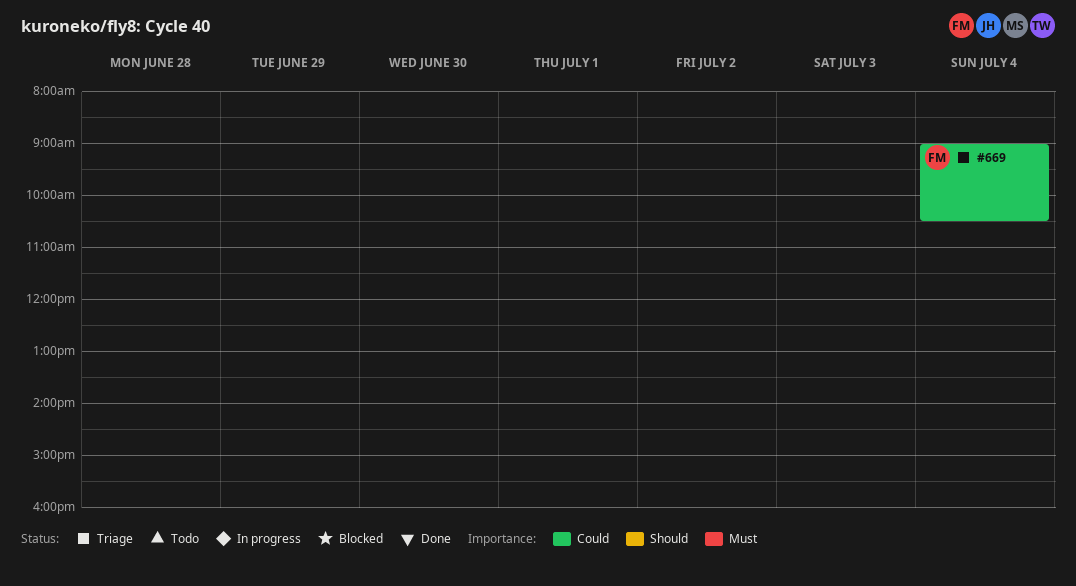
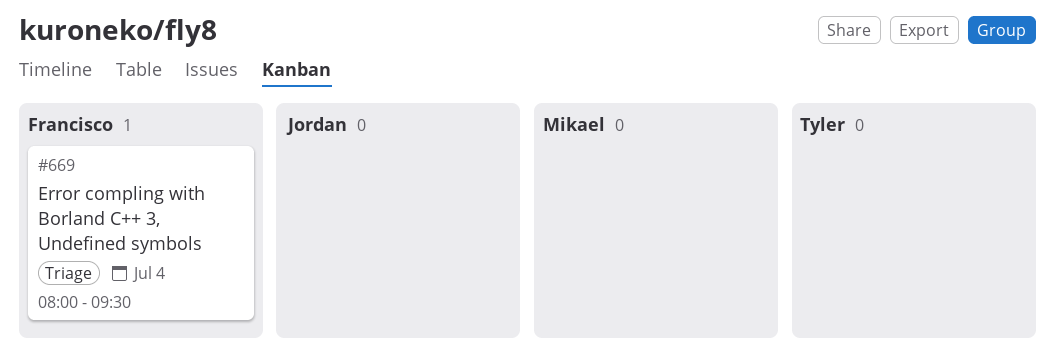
#669, begins: 09:00 -> 08:00
#669, ends: 10:30 -> 09:30

